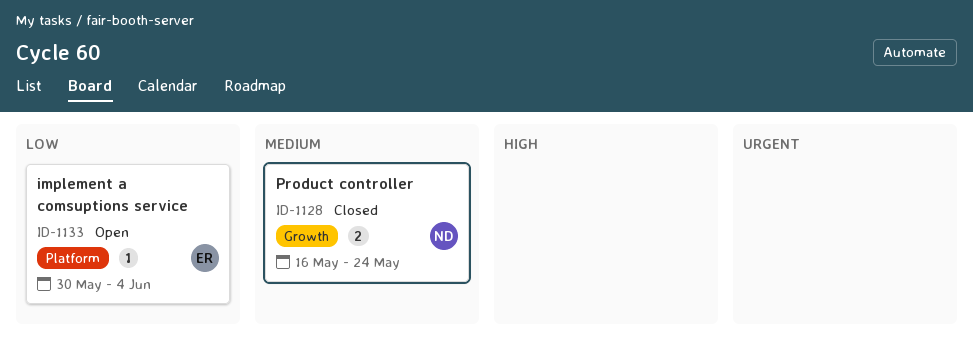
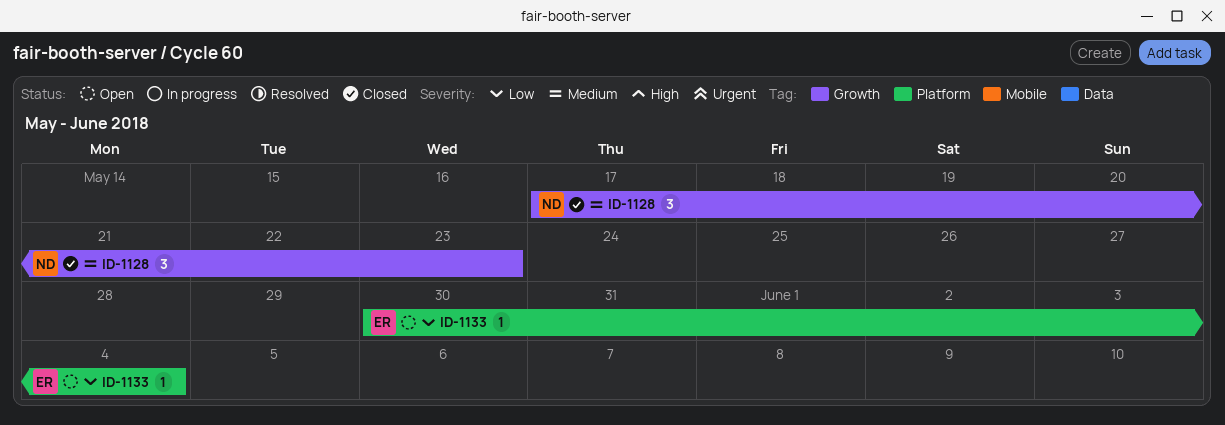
ID-1128, estimate: 2 -> 3
ID-1128, start: May 16 -> May 17
ID-1128, due: May 24 -> May 23

